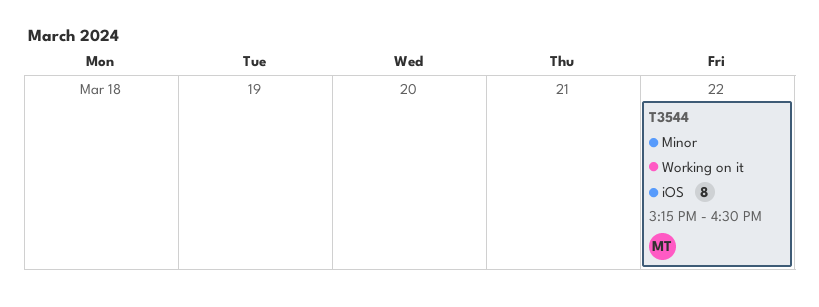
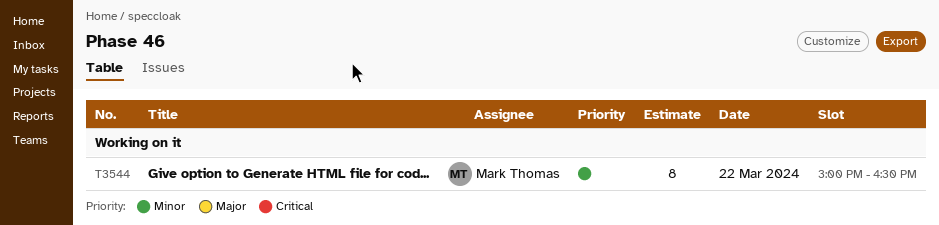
T3544, begins: 15:15 -> 15:00

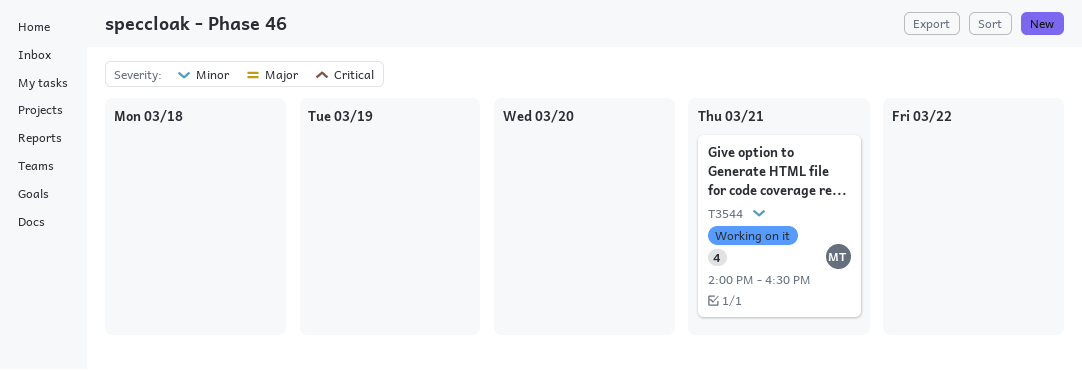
T3544, estimate: 8 -> 4
T3544, day: Mar 22 -> Mar 21
T3544, begins: 15:00 -> 14:00

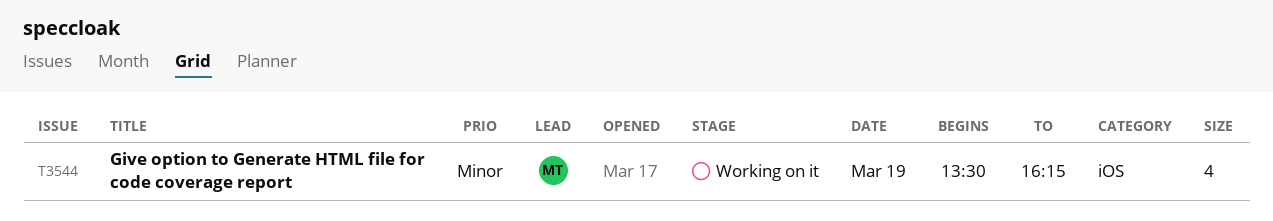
T3544, day: Mar 21 -> Mar 19
T3544, begins: 14:00 -> 13:30
T3544, ends: 16:30 -> 16:15

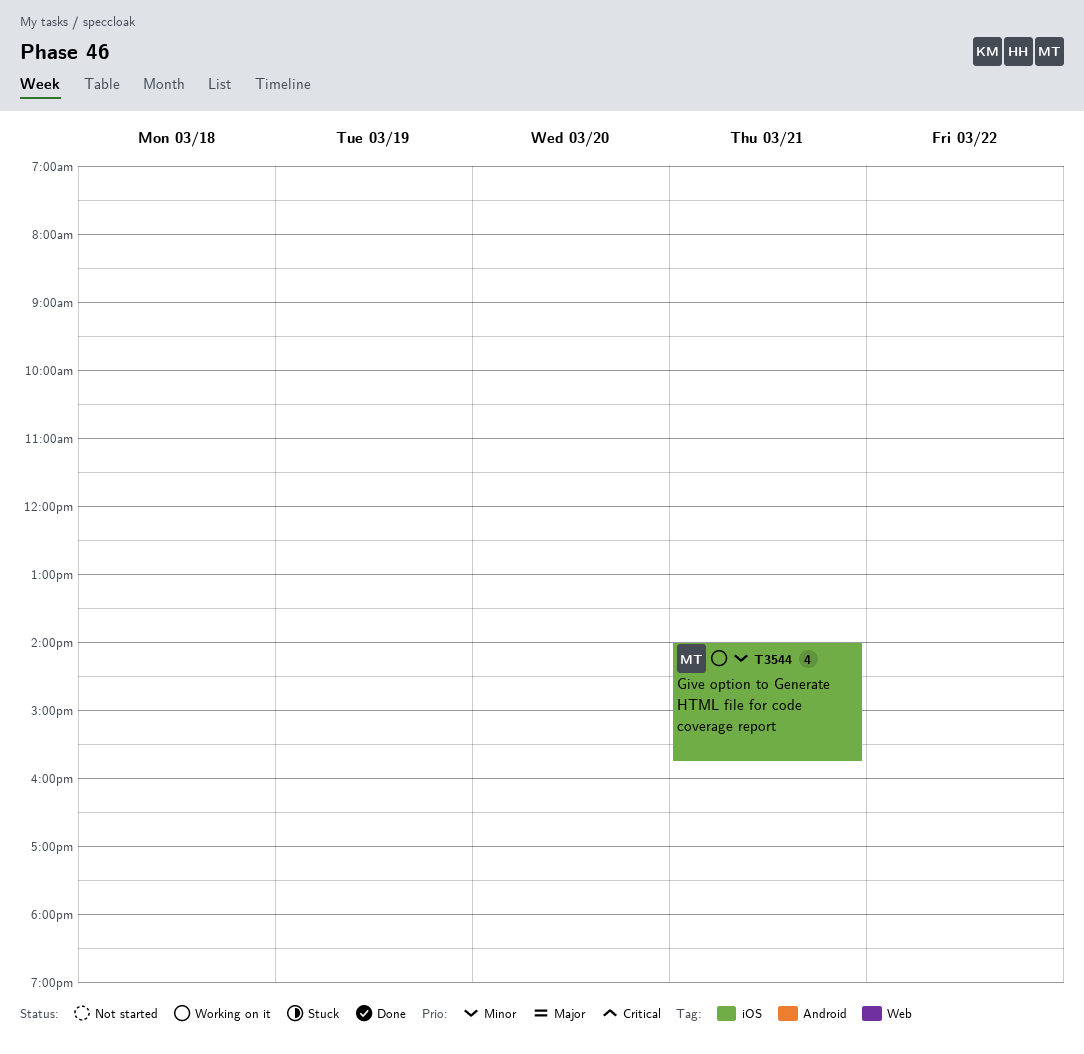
T3544, day: Mar 19 -> Mar 21
T3544, begins: 13:30 -> 14:00
T3544, ends: 16:15 -> 15:45

